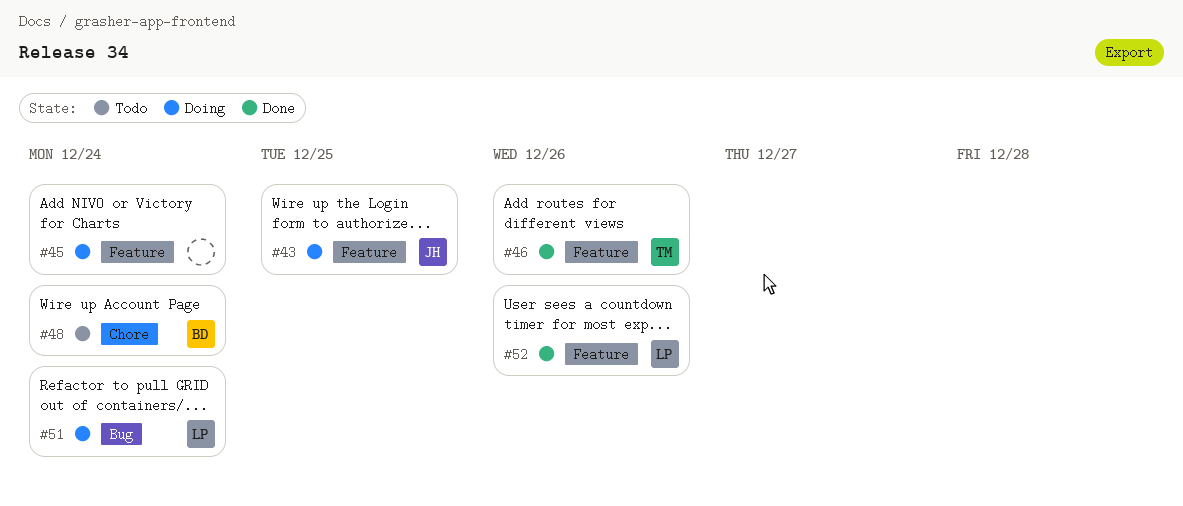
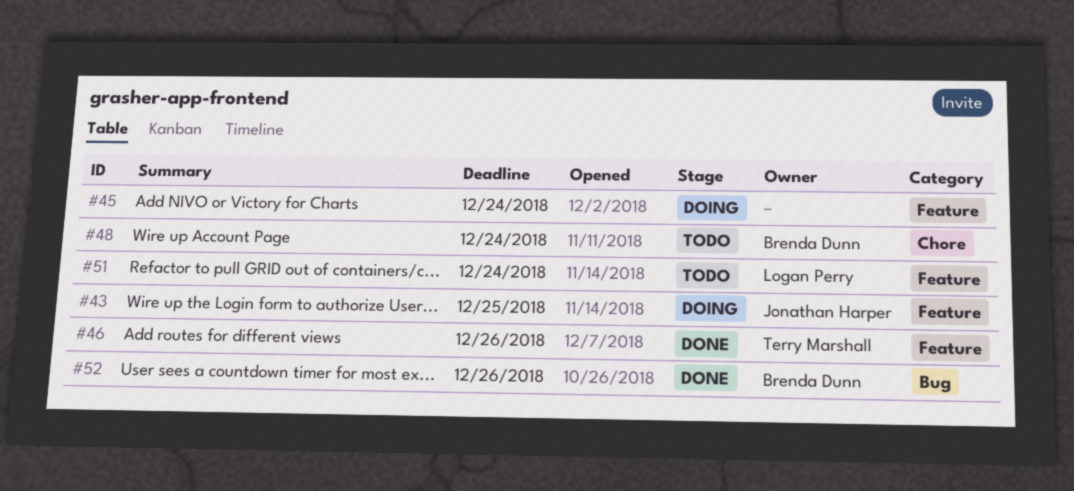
#51, status: Doing -> Todo
#51, label: Bug -> Feature
#52, owner: Logan Perry -> Brenda Dunn
#52, label: Feature -> Bug

